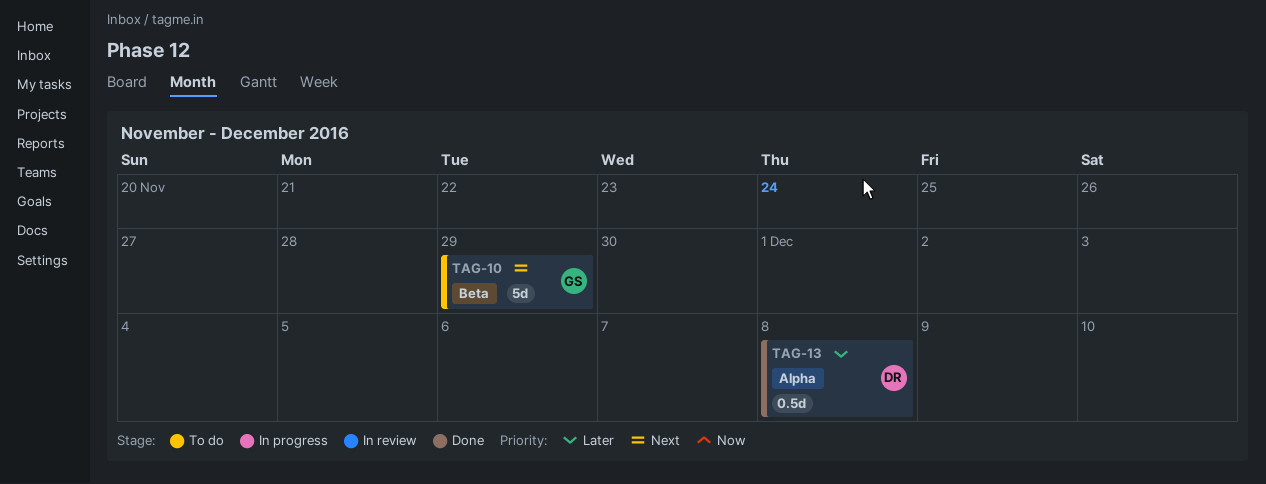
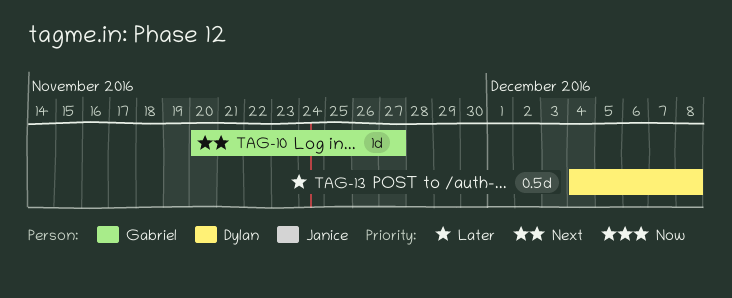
TAG-10, estimate: 5d -> 1d
TAG-10, due: Nov 29 -> Nov 27

